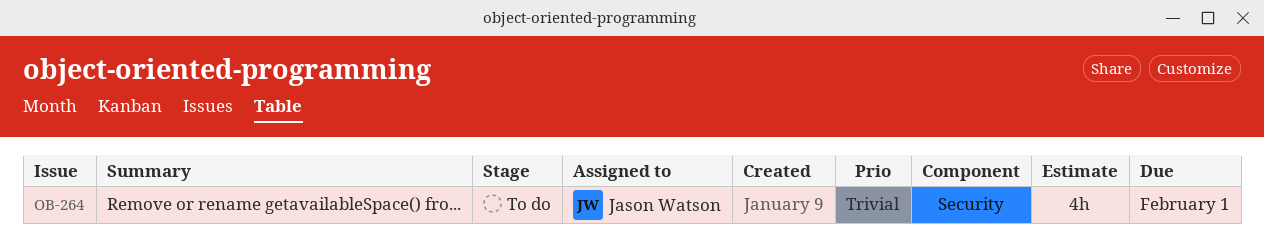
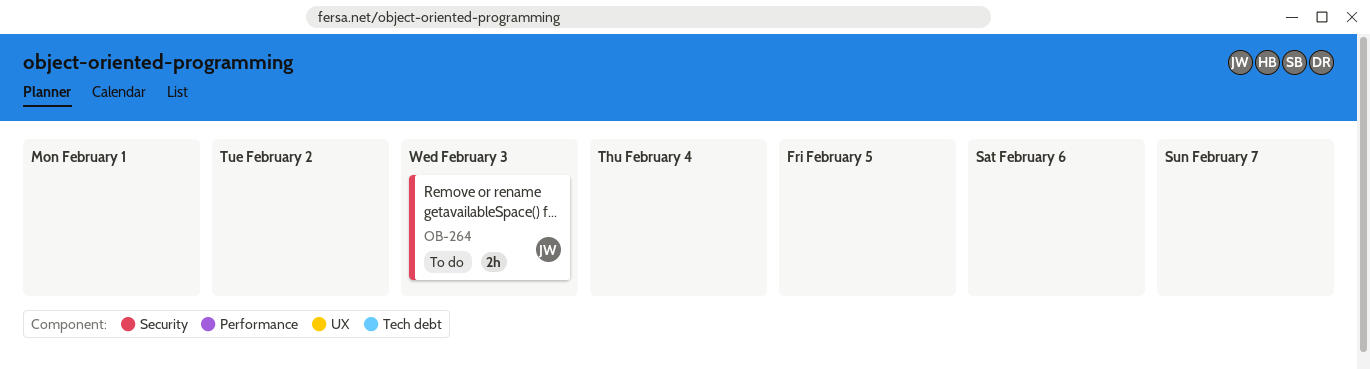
OB-264, estimate: 4h -> 2h
OB-264, due: Feb 1 -> Feb 3

